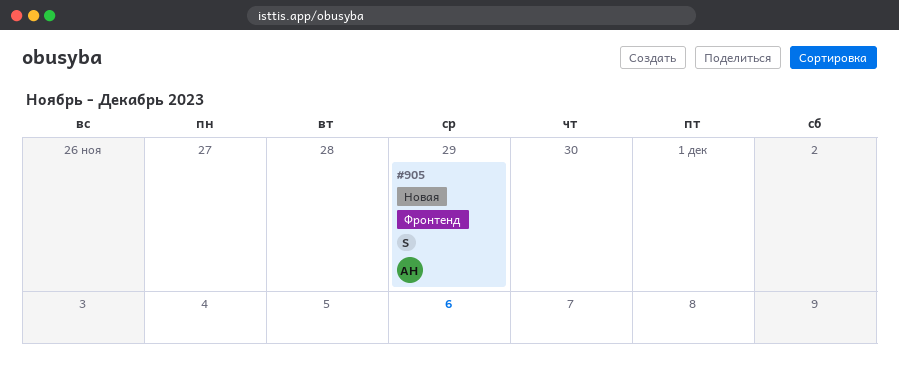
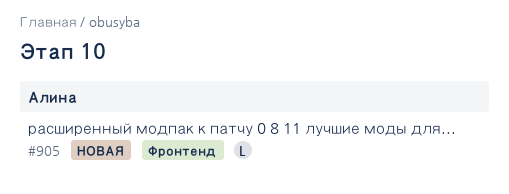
#905, estimate: S -> L

